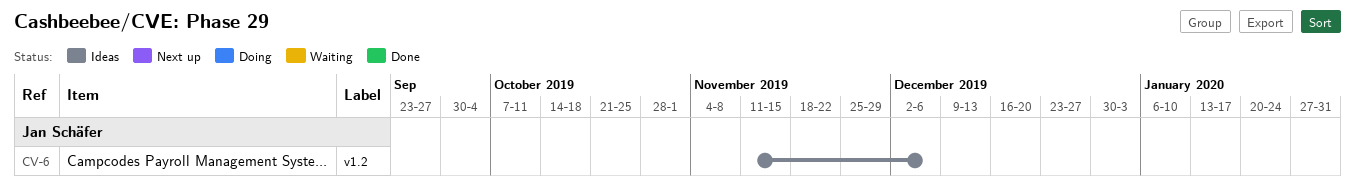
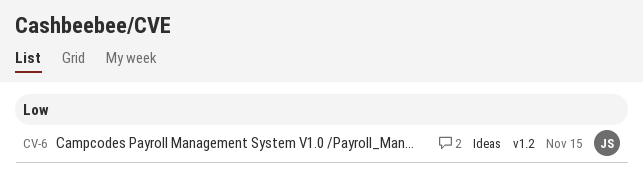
CV-6, due: Dec 6 -> Nov 15

